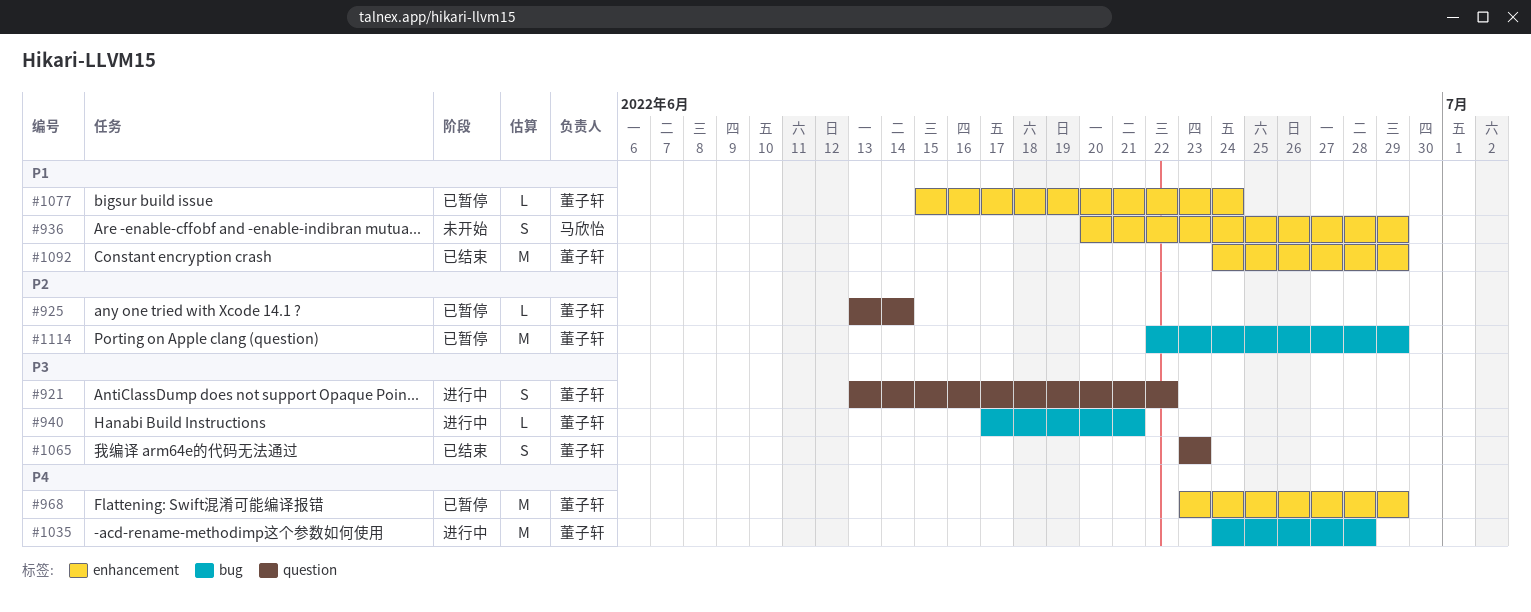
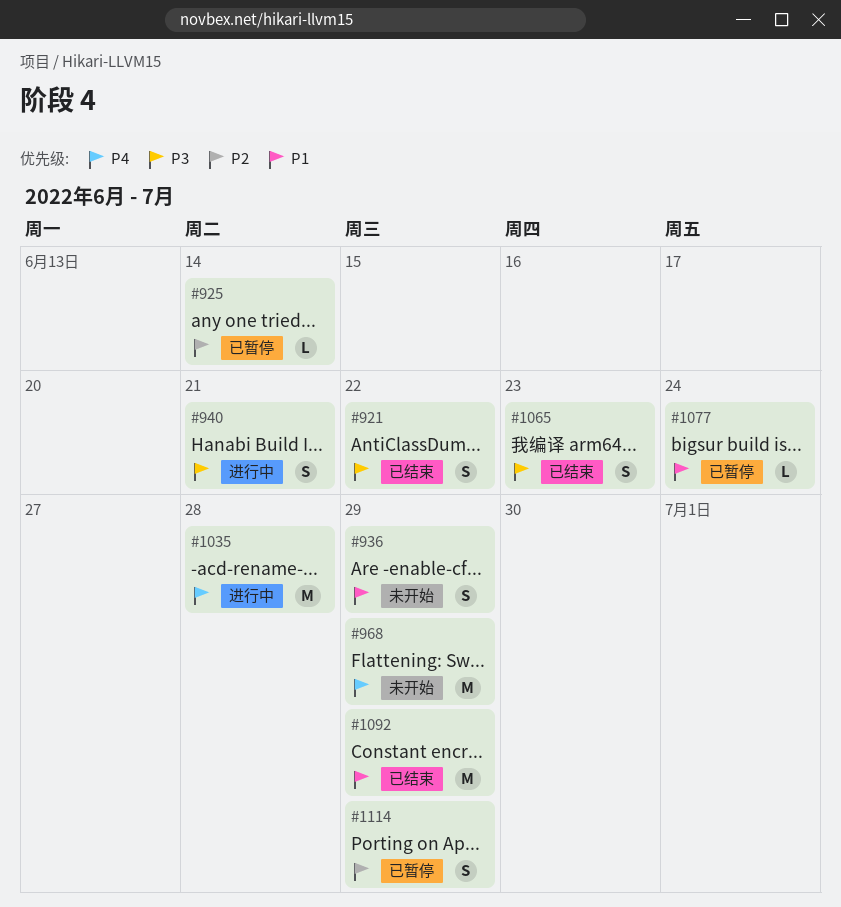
#921, status: 进行中 -> 已结束
#940, estimate: L -> S
#968, status: 已暂停 -> 未开始
#1114, estimate: M -> S

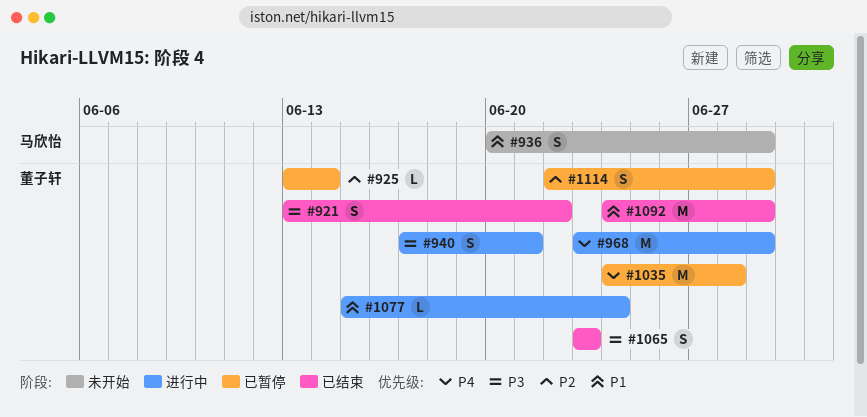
#968, status: 未开始 -> 进行中
#1035, status: 进行中 -> 已暂停
#1077, status: 已暂停 -> 进行中

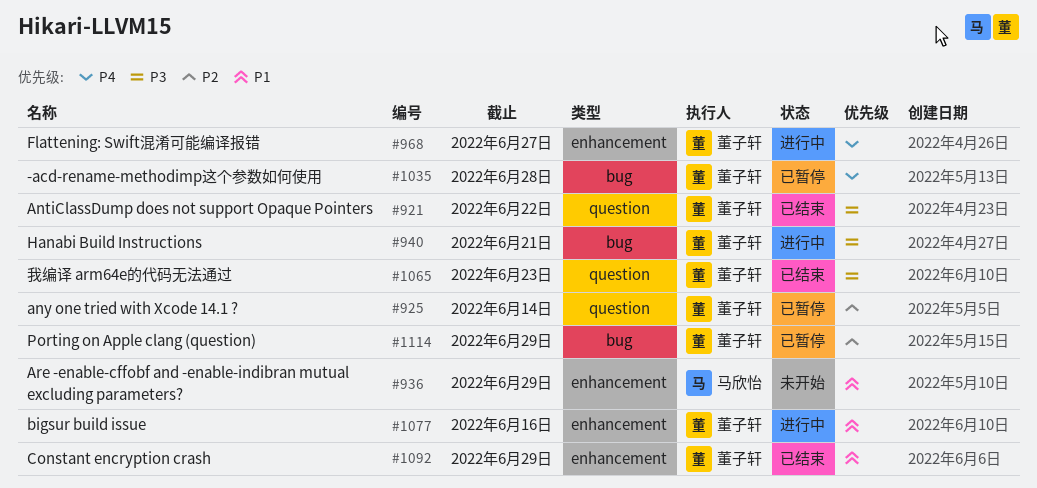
#968, due: Jun 29 -> Jun 27
#1077, due: Jun 24 -> Jun 16

